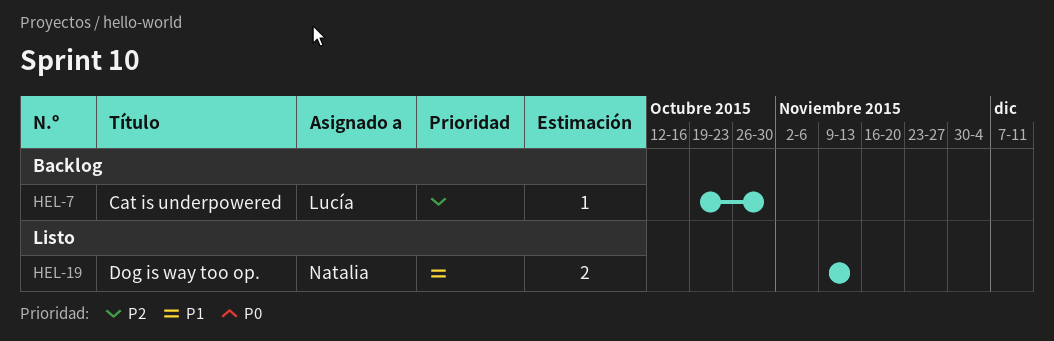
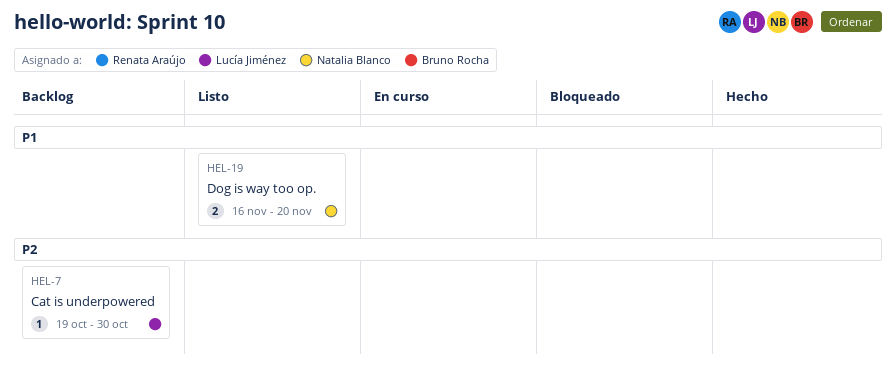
HEL-19, start: Nov 9 -> Nov 16
HEL-19, due: Nov 13 -> Nov 20

